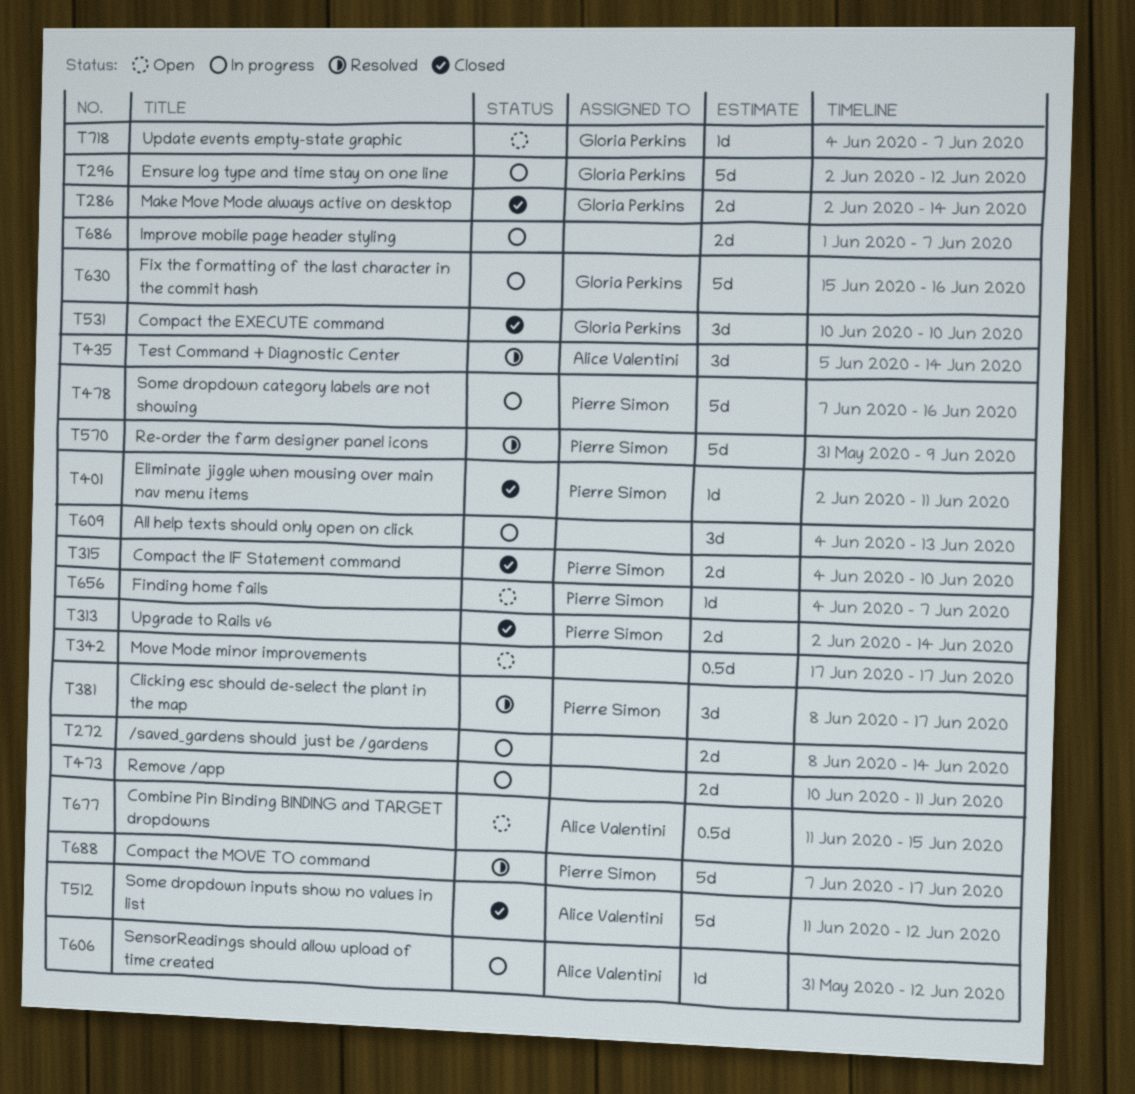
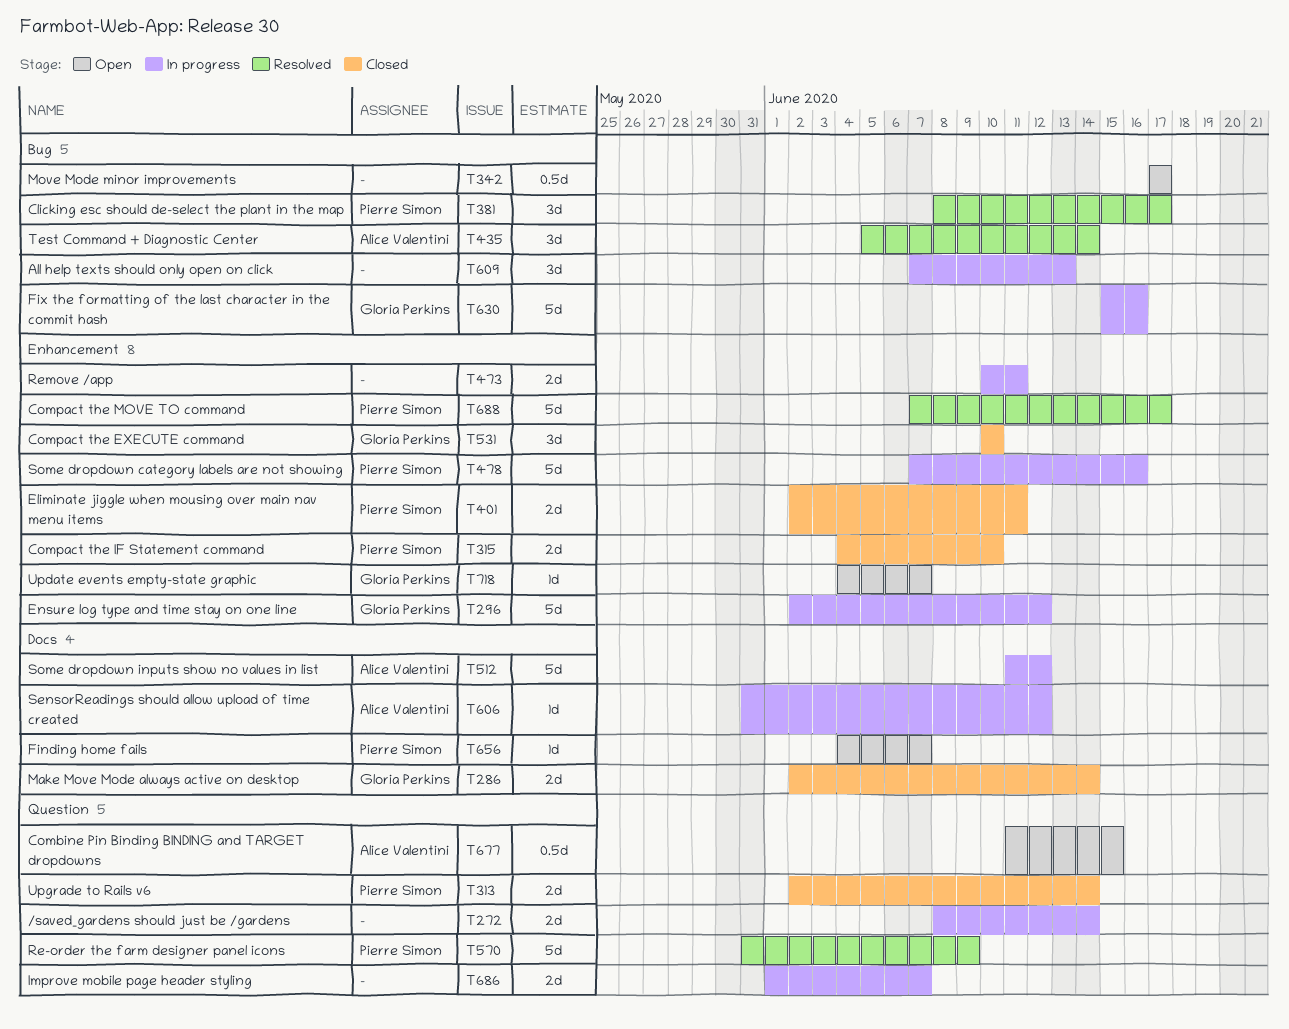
T401, estimate: 1d -> 2d
T512, status: Closed -> In progress
T609, start: Jun 4 -> Jun 7

